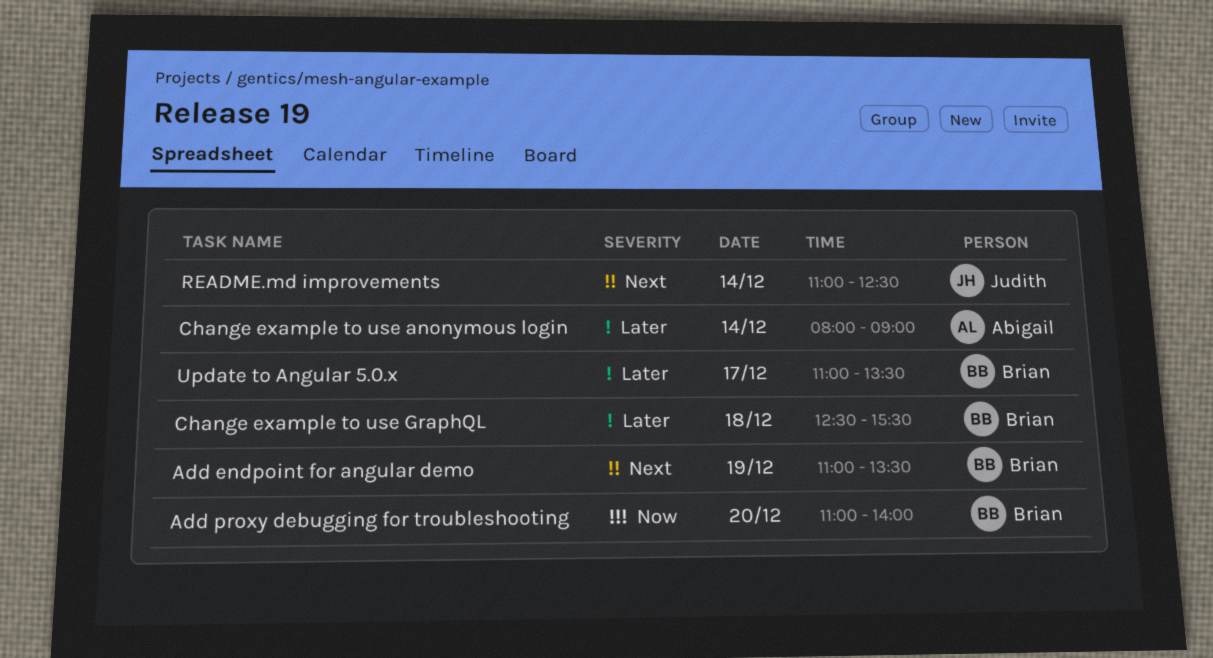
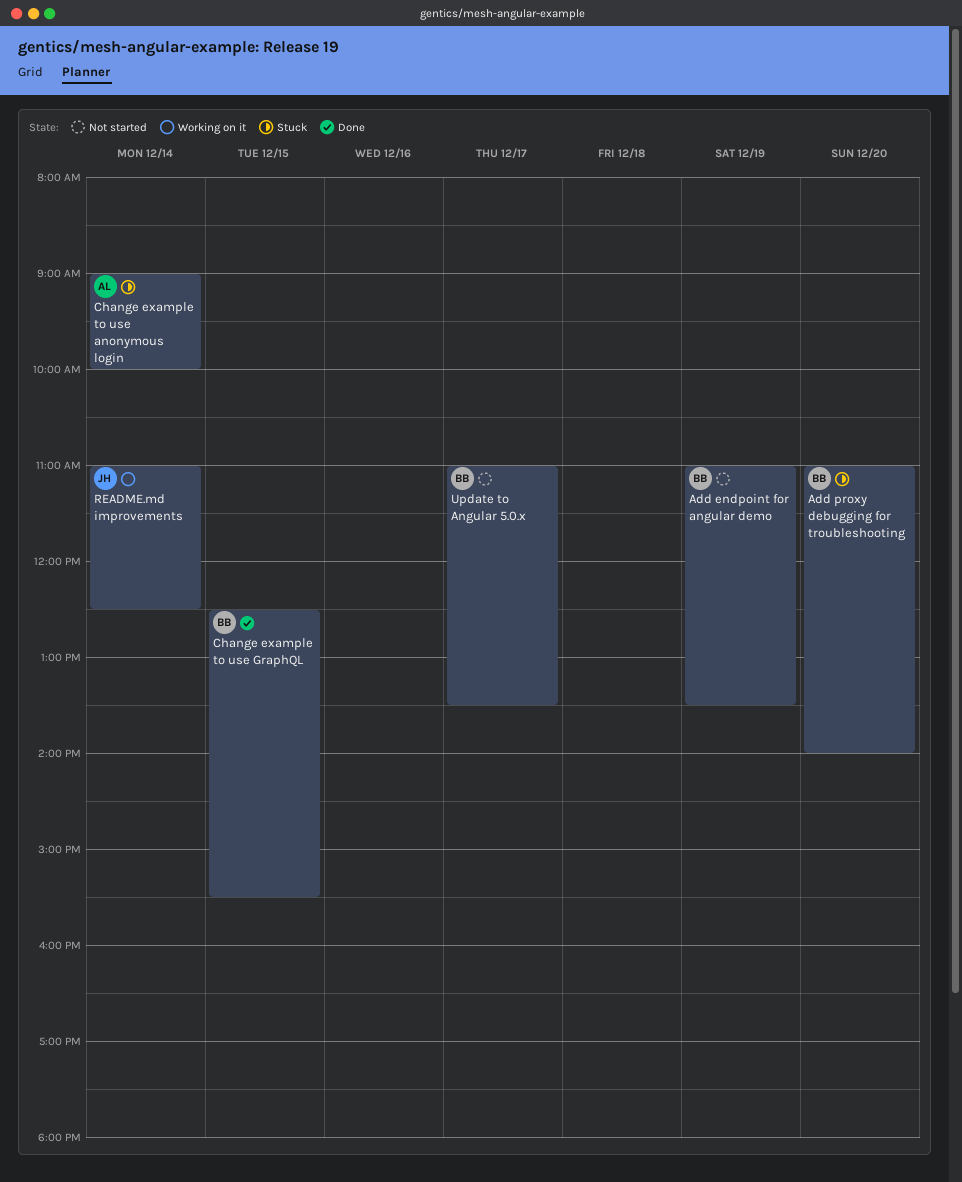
Change example to use anonymous login, begins: 08:00 -> 09:00
Change example to use anonymous login, ends: 09:00 -> 10:00
Change example to use GraphQL, day: Dec 18 -> Dec 15

